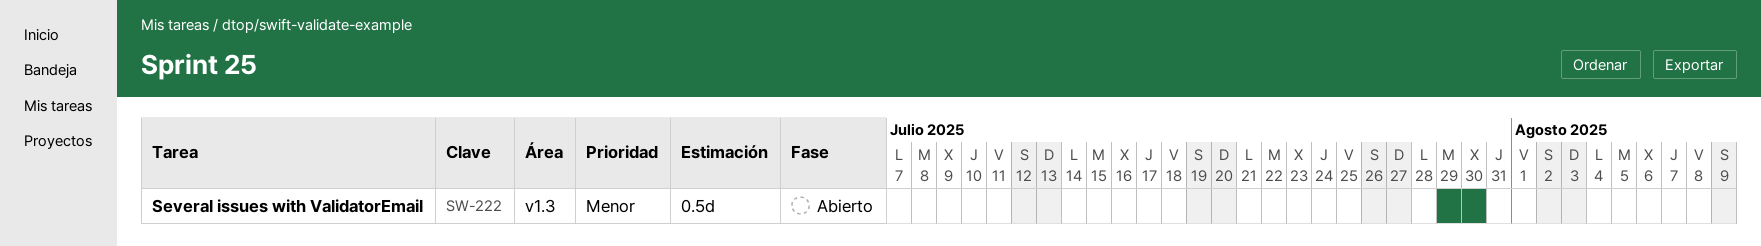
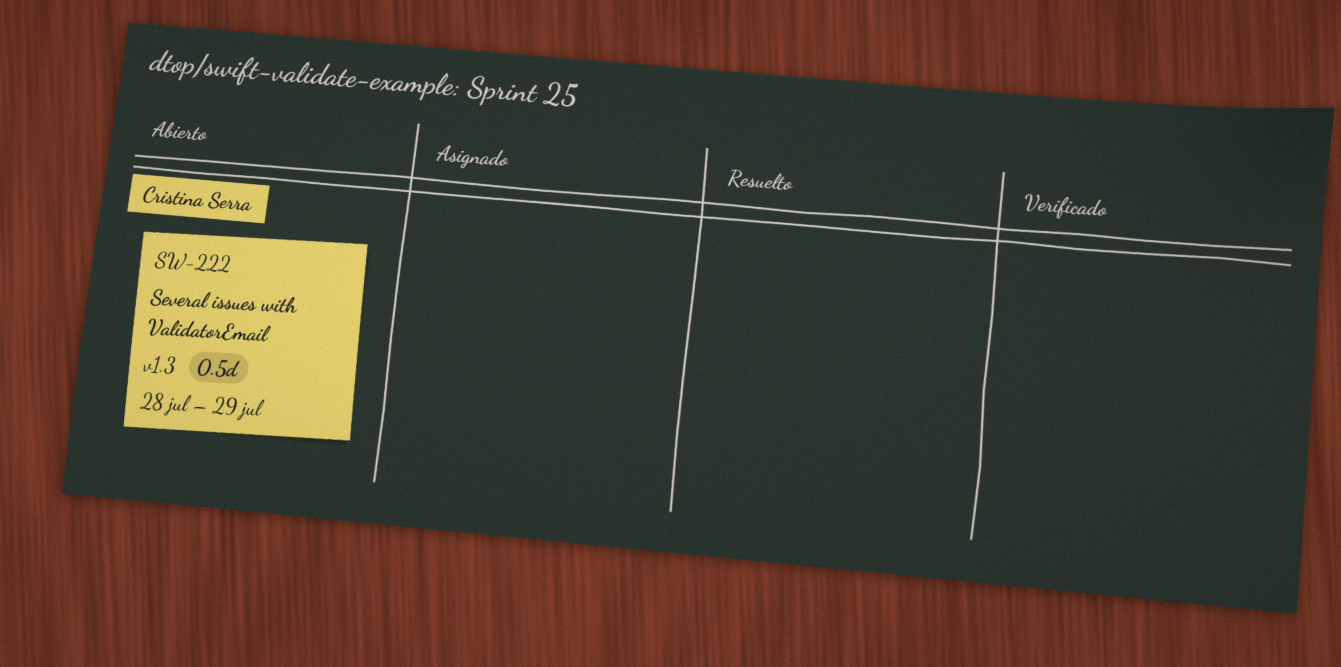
SW-222, start: Jul 29 -> Jul 28
SW-222, due: Jul 30 -> Jul 29

